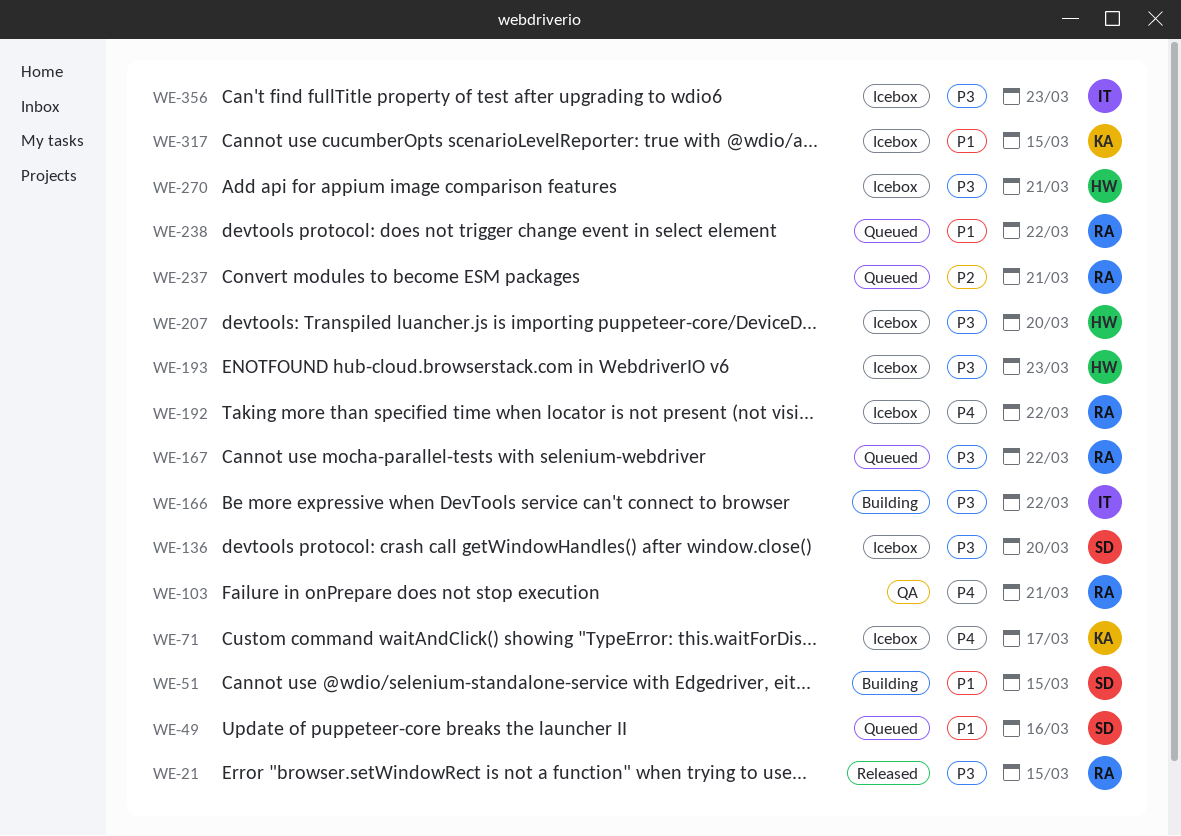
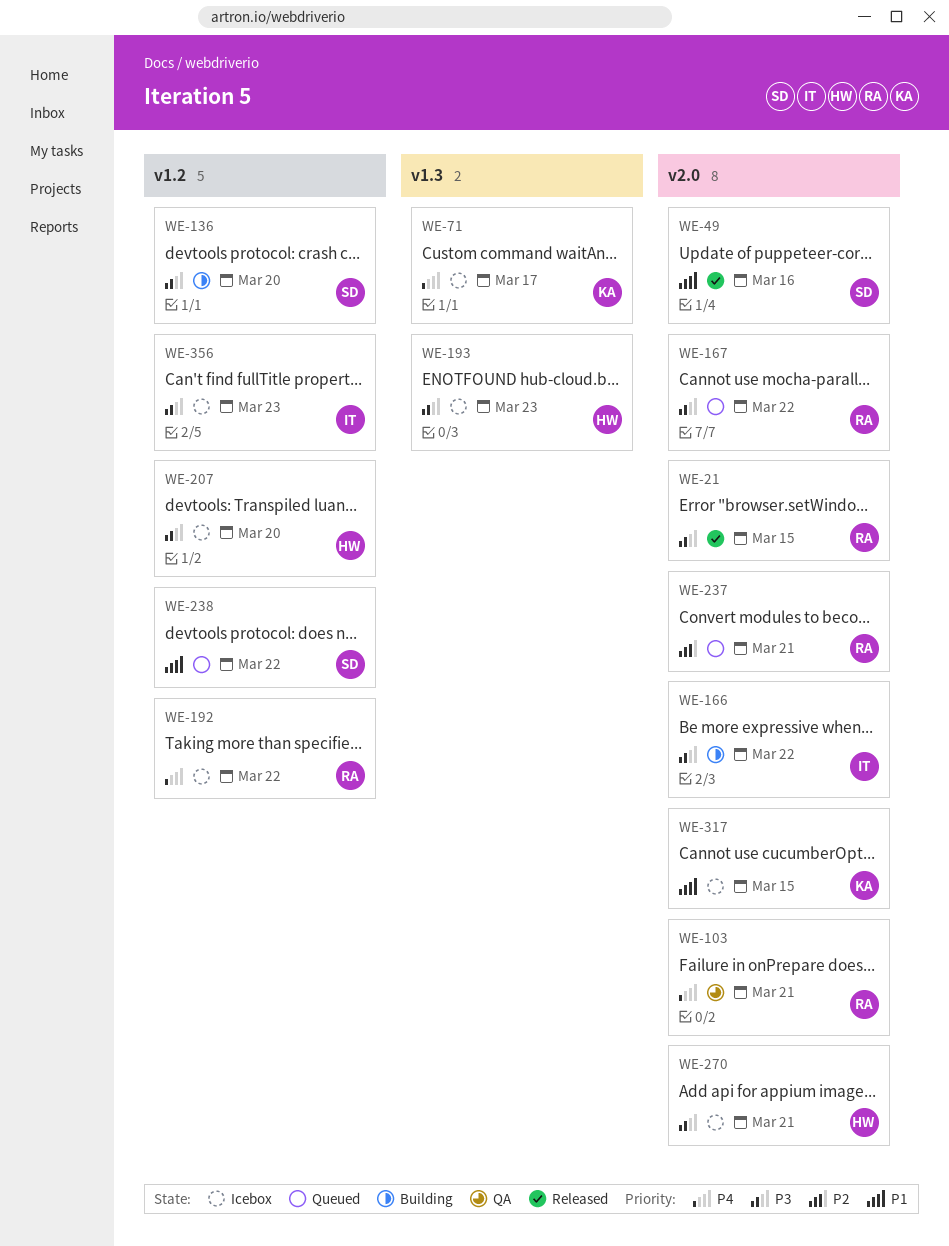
WE-49, status: Queued -> Released
WE-51: present -> none
WE-136, status: Icebox -> Building
WE-238, owner: RA -> SD

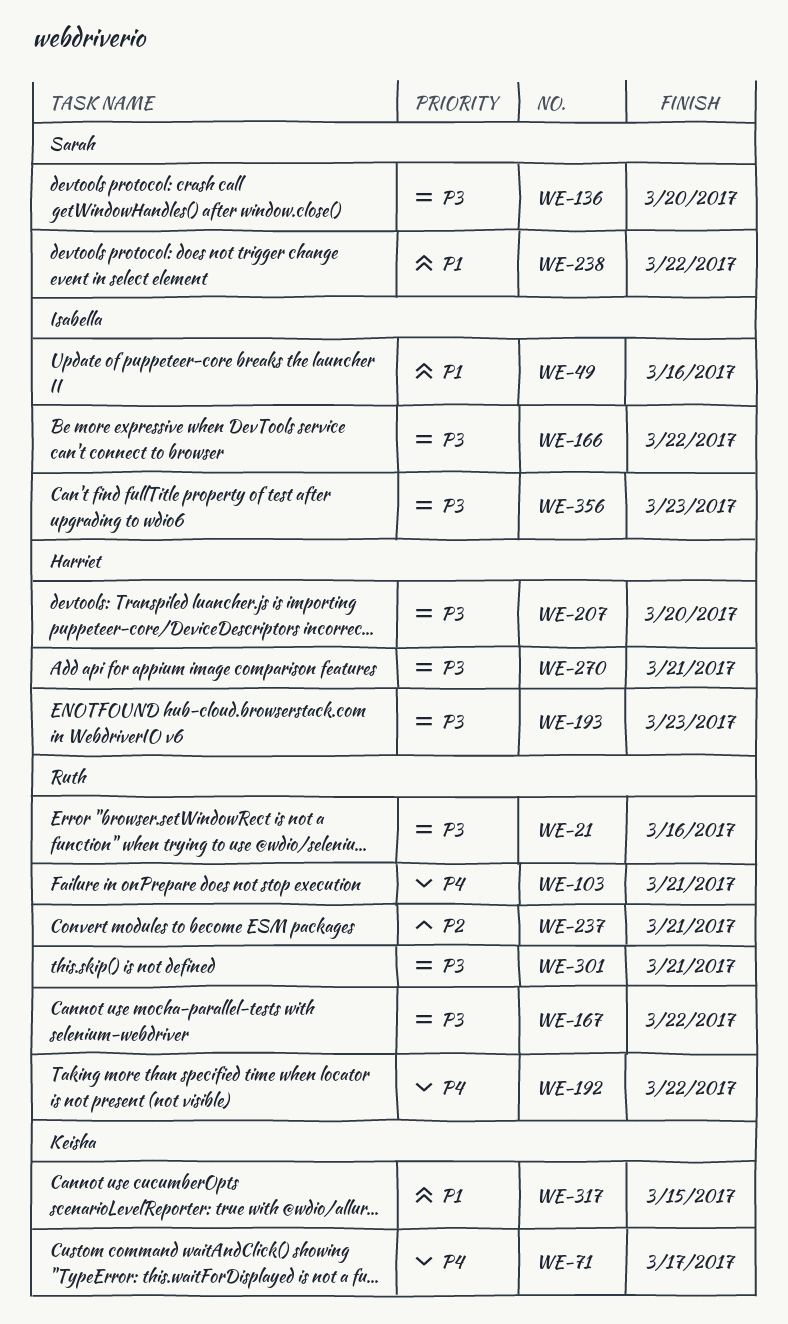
WE-21, due: Mar 15 -> Mar 16
WE-49, owner: Sarah -> Isabella
WE-301: none -> present

